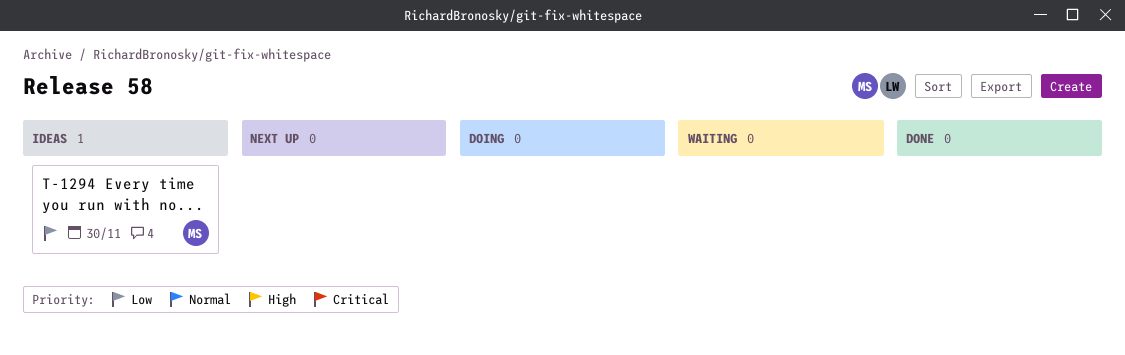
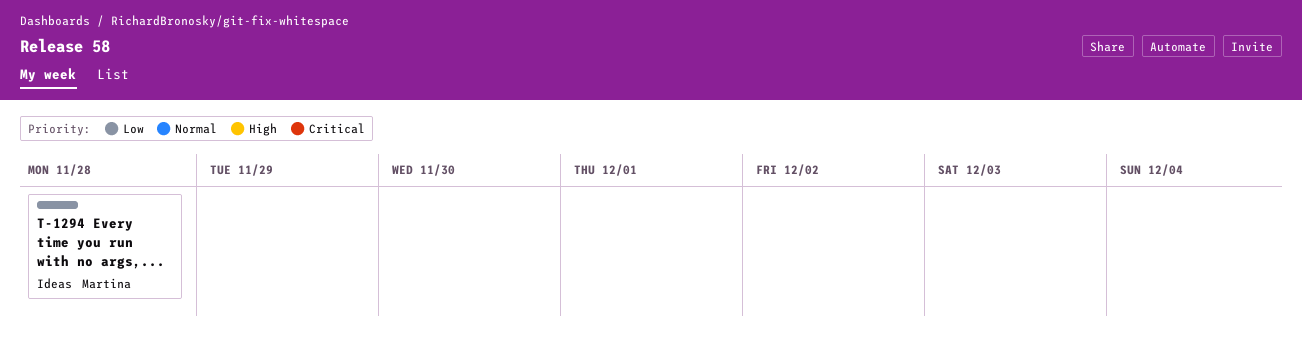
T-1294, due: Nov 30 -> Nov 28

